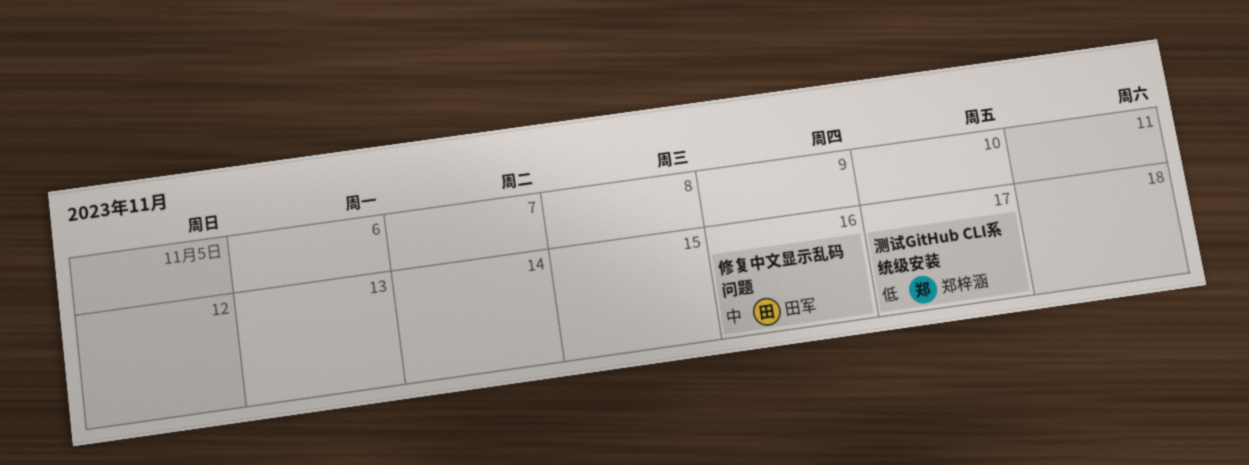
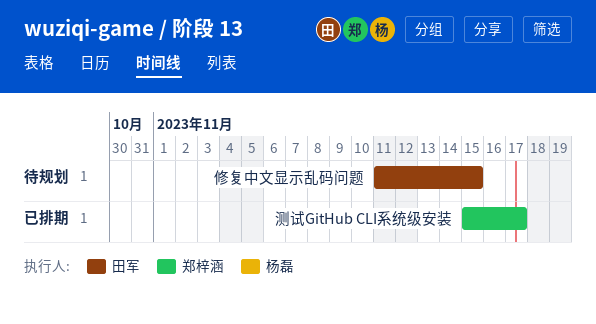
修复中文显示乱码问题, due: Nov 16 -> Nov 15

